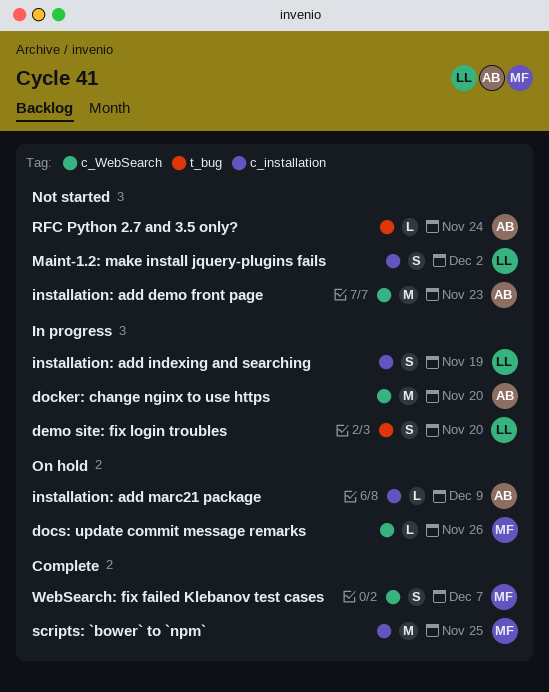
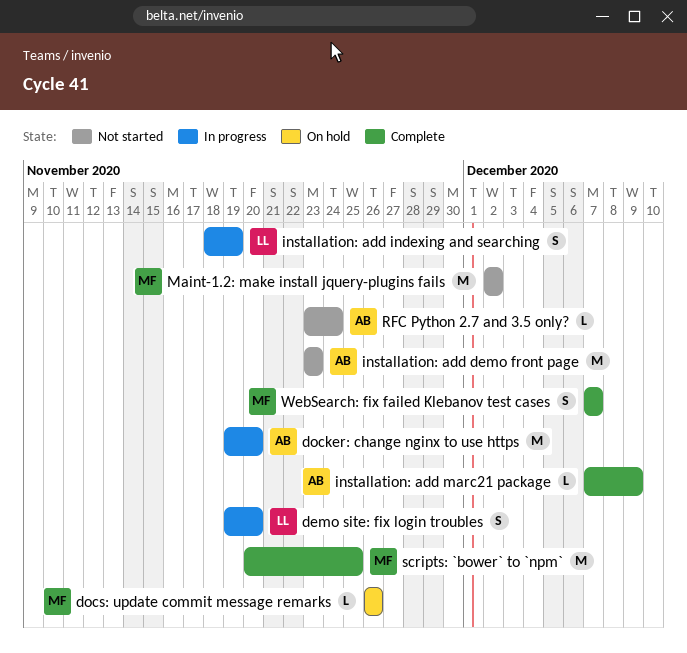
installation: add marc21 package, status: On hold -> Complete
Maint-1.2: make install jquery-plugins fails, owner: LL -> MF
Maint-1.2: make install jquery-plugins fails, estimate: S -> M

